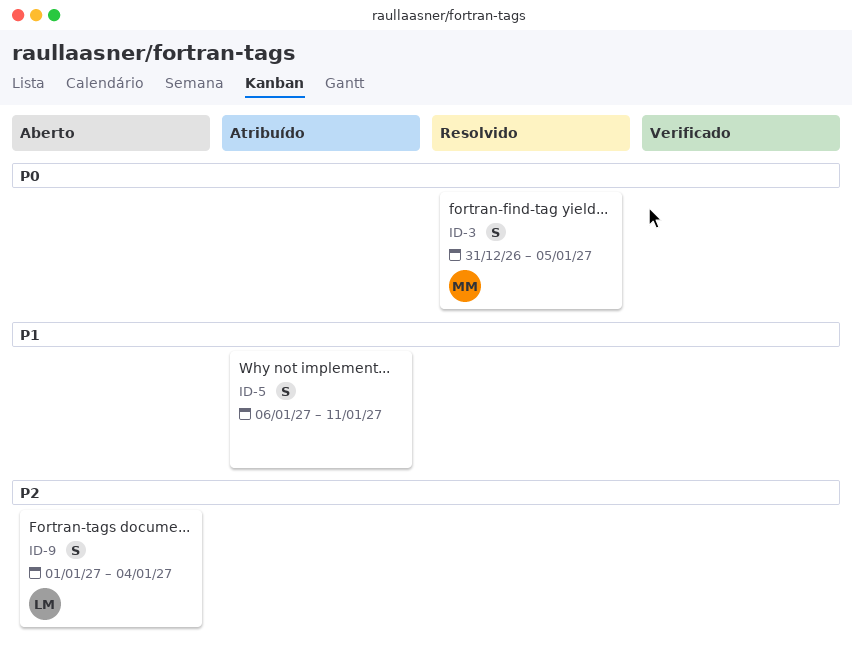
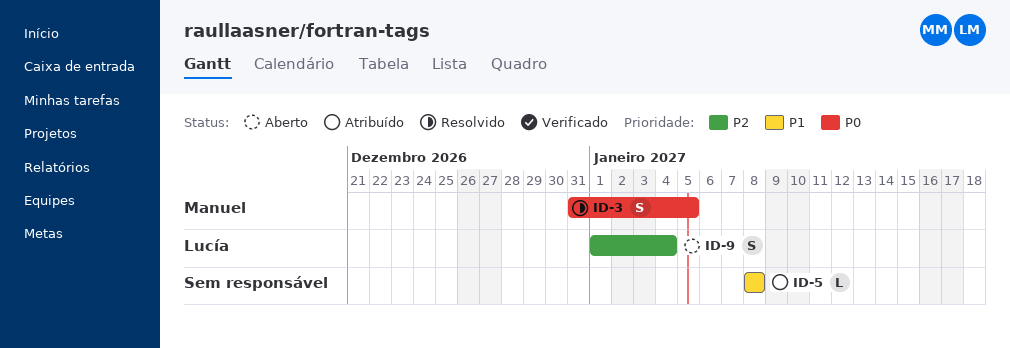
ID-5, estimate: S -> L
ID-5, start: Jan 6 -> Jan 8
ID-5, due: Jan 11 -> Jan 8

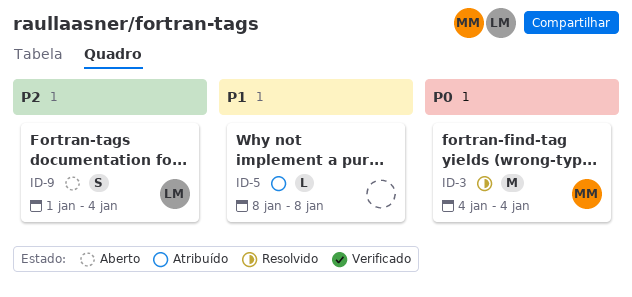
ID-3, estimate: S -> M
ID-3, start: Dec 31 -> Jan 4
ID-3, due: Jan 5 -> Jan 4

